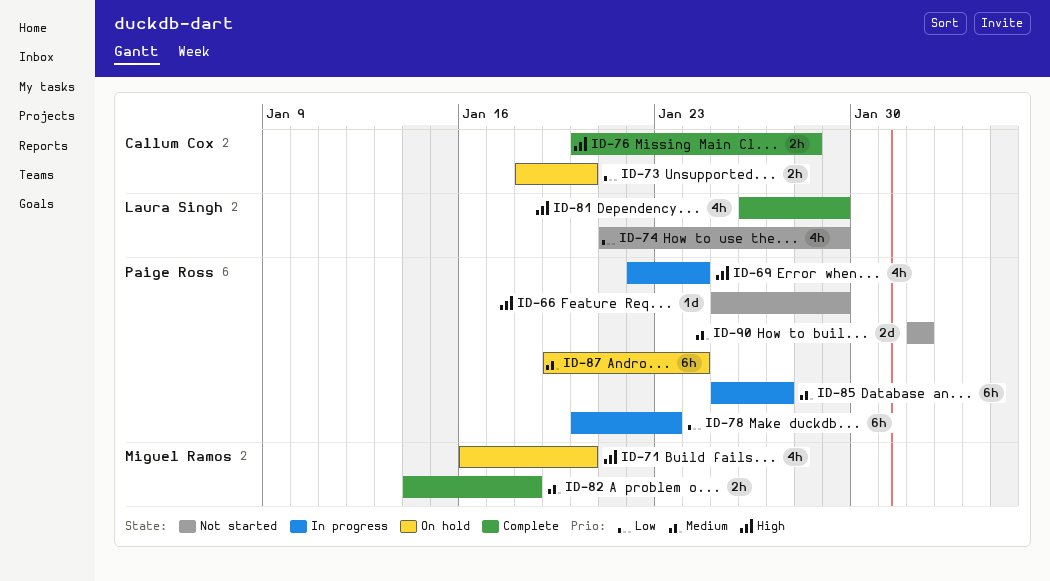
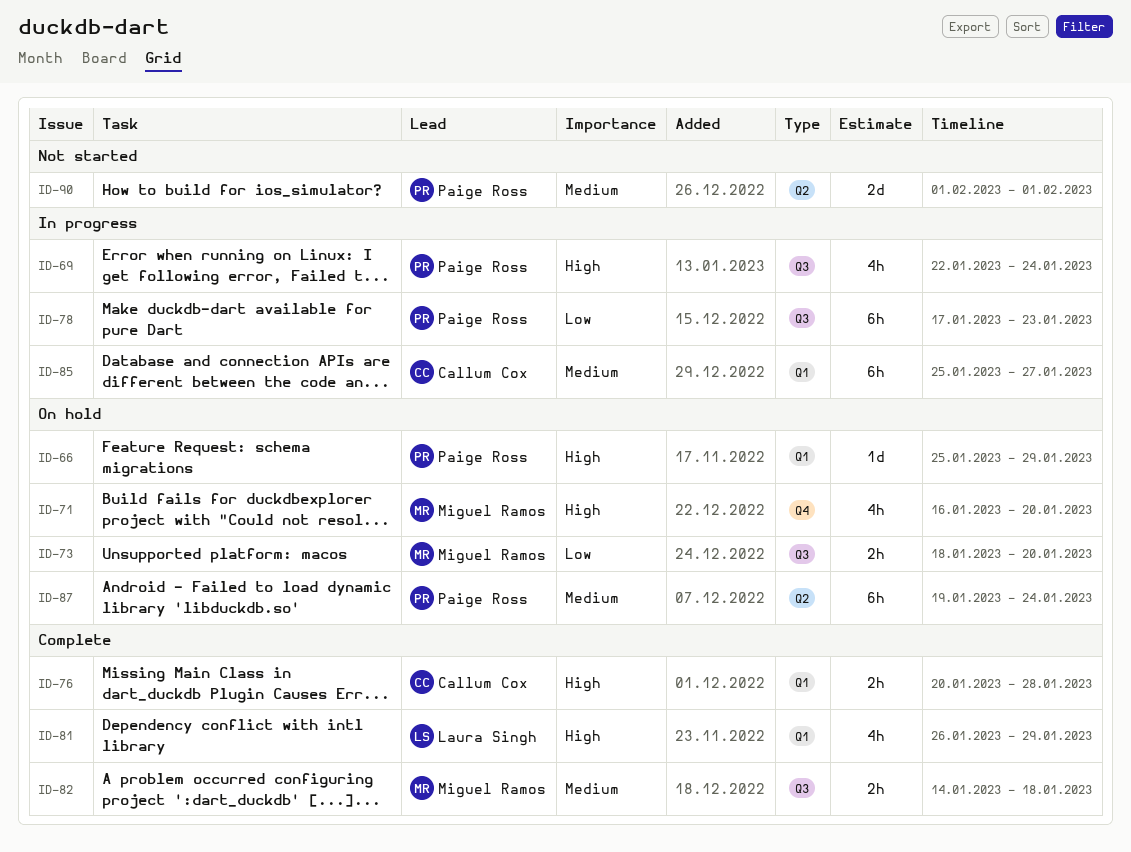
ID-66, status: Not started -> On hold
ID-73, owner: Callum Cox -> Miguel Ramos
ID-74: present -> none
ID-78, start: Jan 20 -> Jan 17
ID-85, owner: Paige Ross -> Callum Cox

